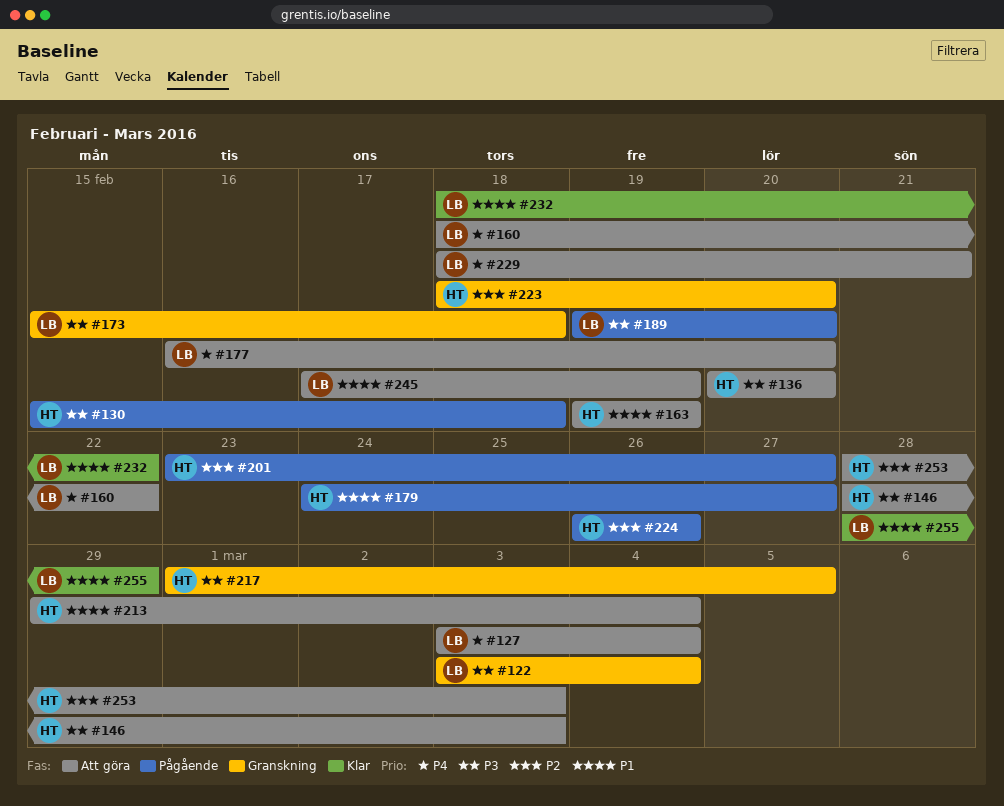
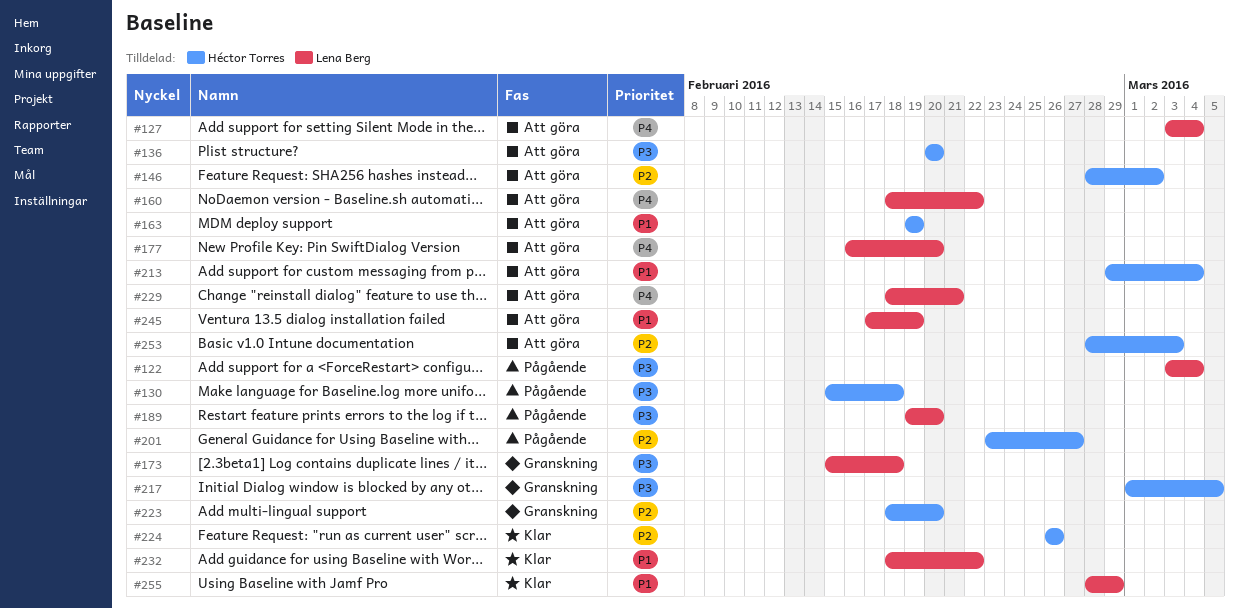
#122, status: Granskning -> Pågående
#146, priority: P3 -> P2
#146, due: Mar 3 -> Mar 2
#179: present -> none
#224, status: Pågående -> Klar

